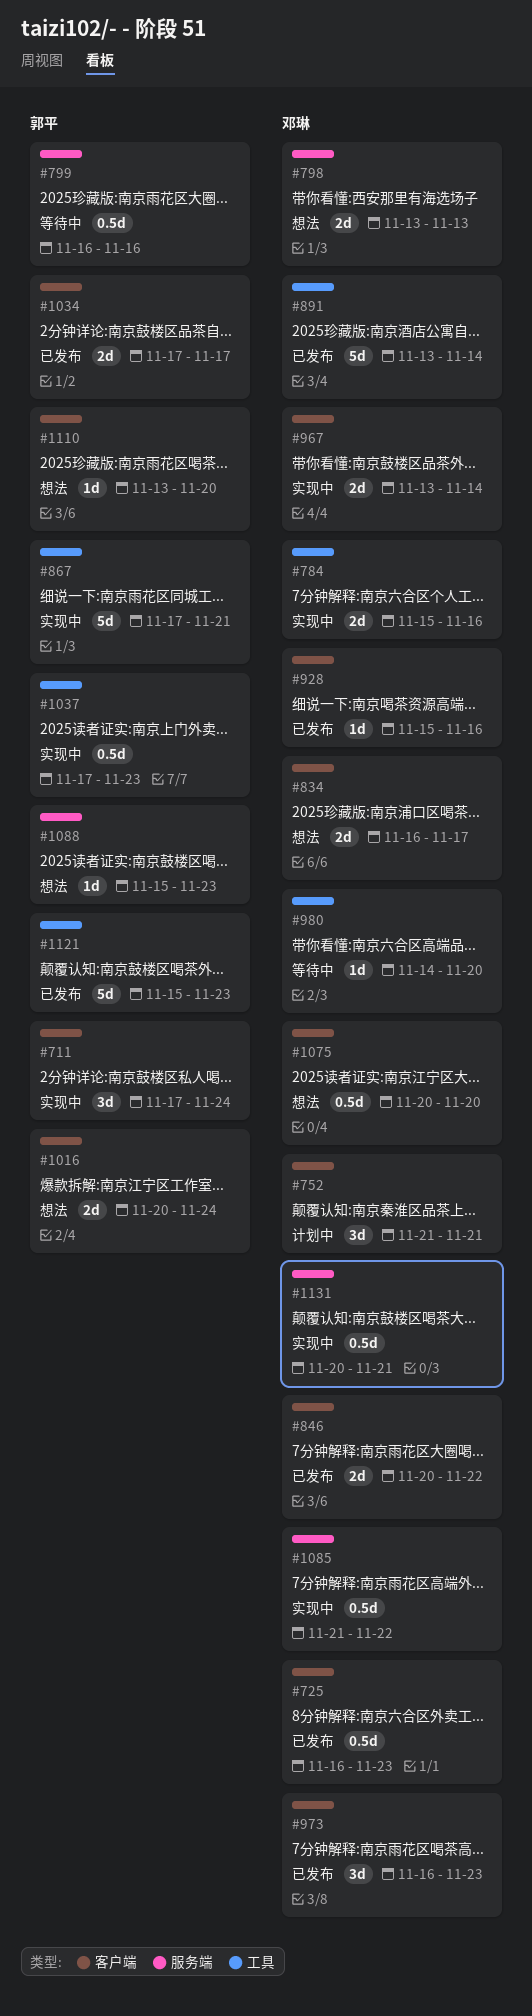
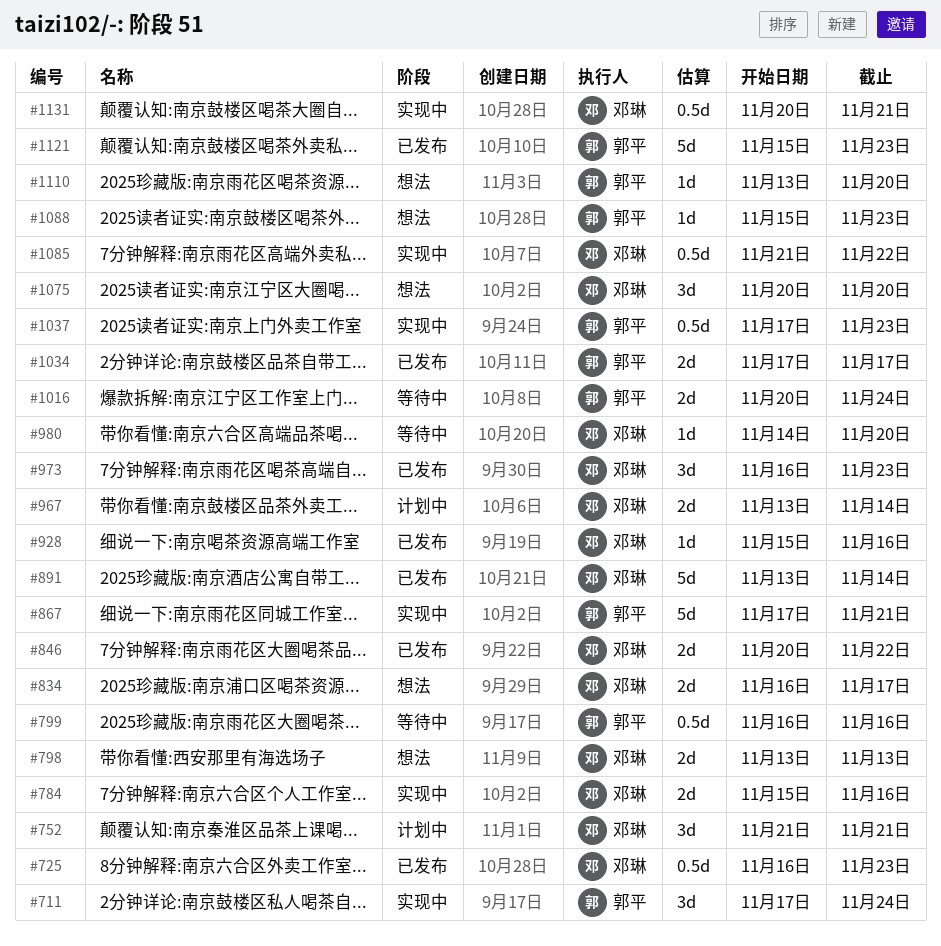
#967, status: 实现中 -> 计划中
#1016, status: 想法 -> 等待中
#1075, estimate: 0.5d -> 3d

